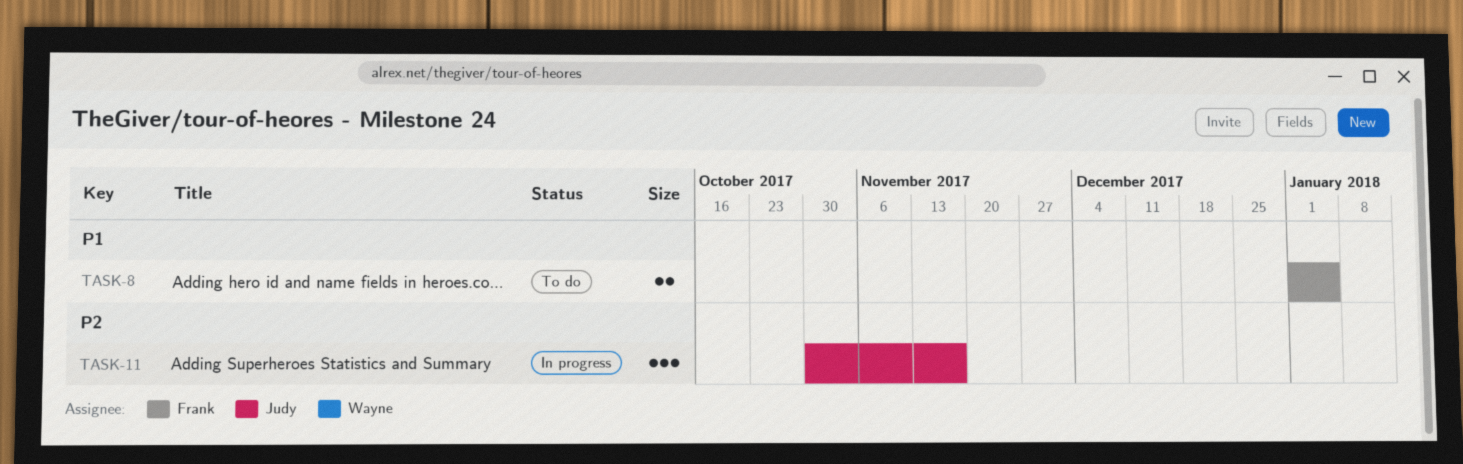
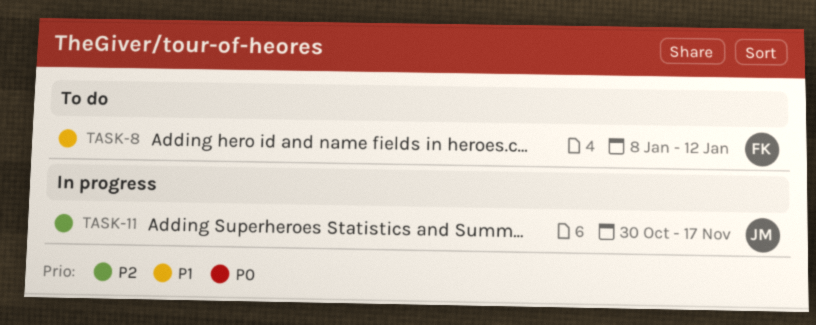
TASK-8, start: Jan 1 -> Jan 8
TASK-8, due: Jan 5 -> Jan 12

